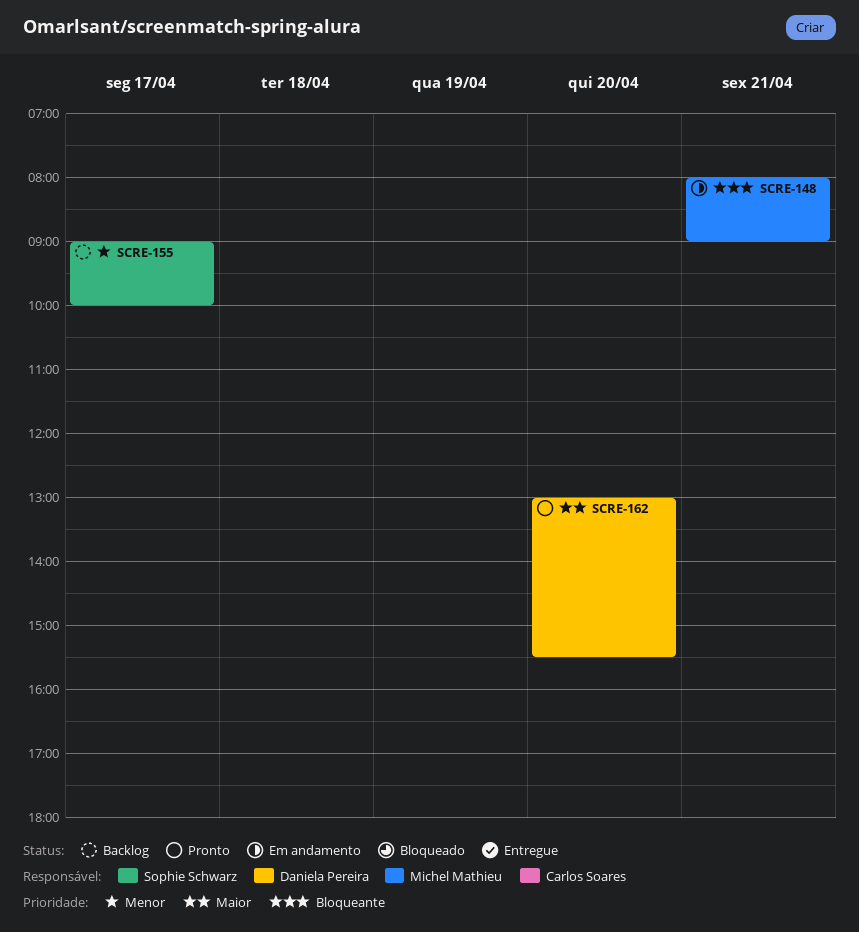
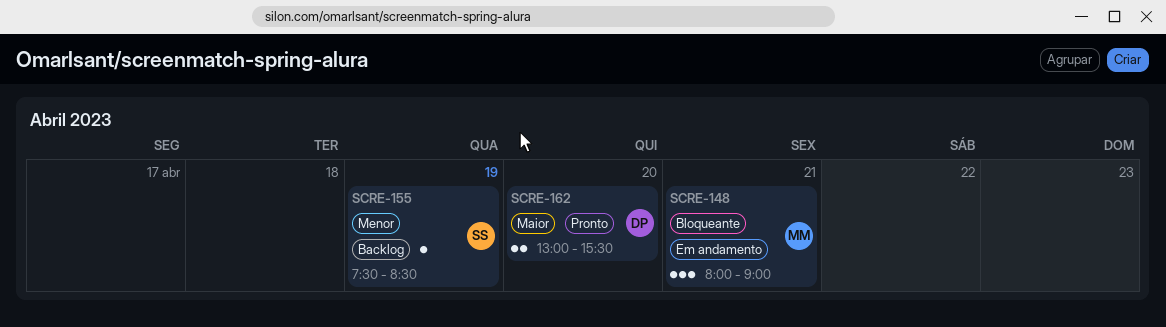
SCRE-155, day: Apr 17 -> Apr 19
SCRE-155, begins: 09:00 -> 07:30
SCRE-155, ends: 10:00 -> 08:30

